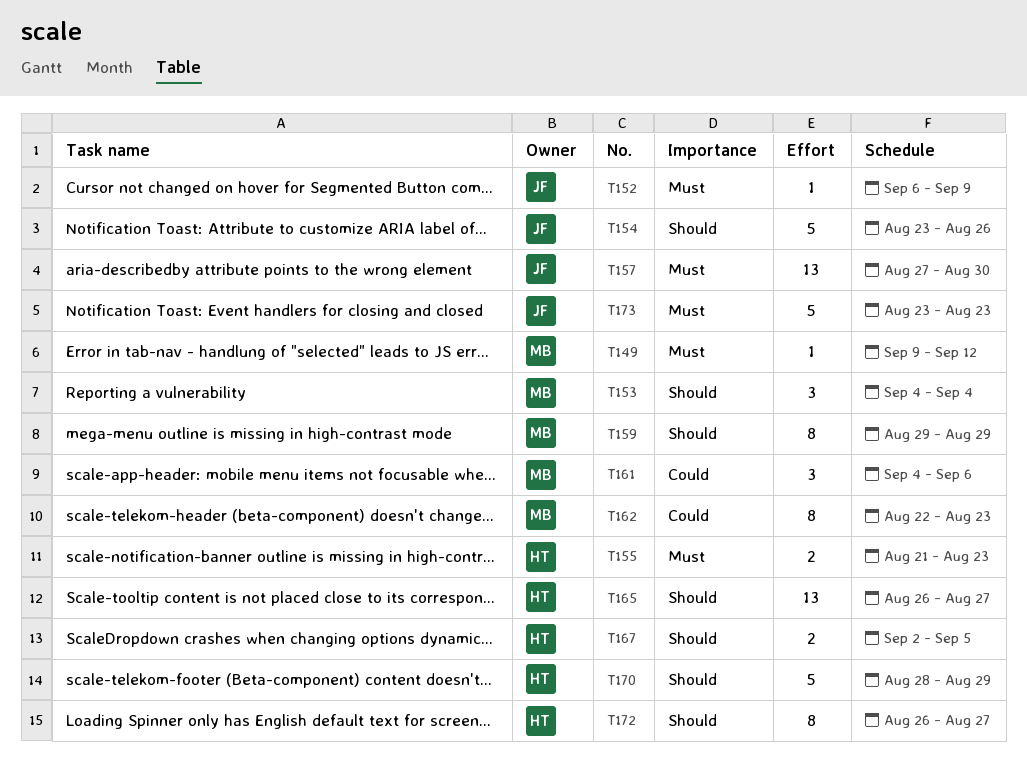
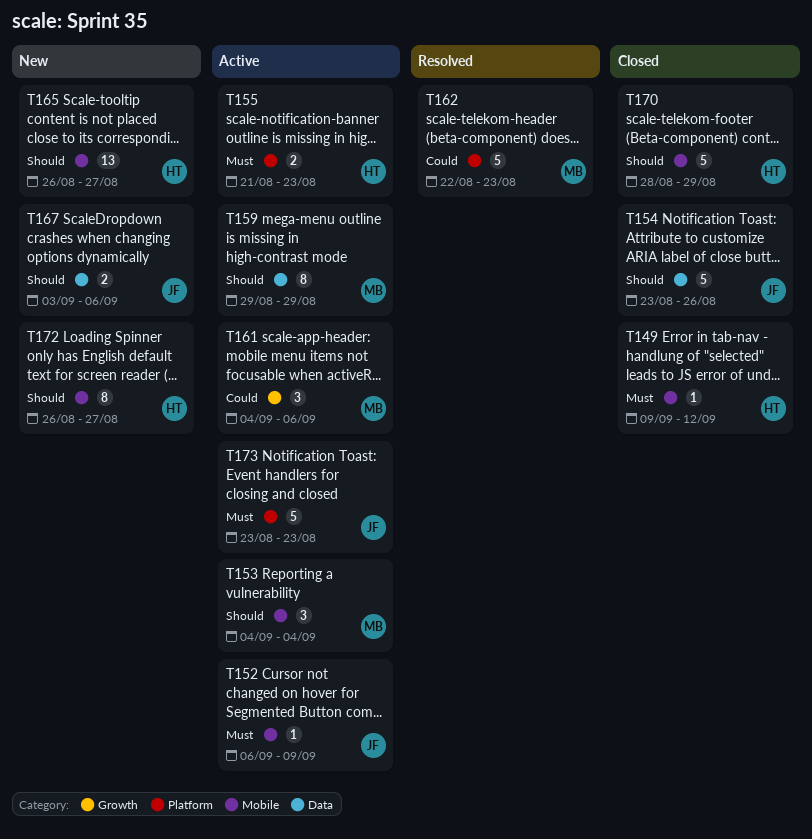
T149, owner: MB -> HT
T157: present -> none
T162, estimate: 8 -> 5
T167, owner: HT -> JF
T167, start: Sep 2 -> Sep 3
T167, due: Sep 5 -> Sep 6

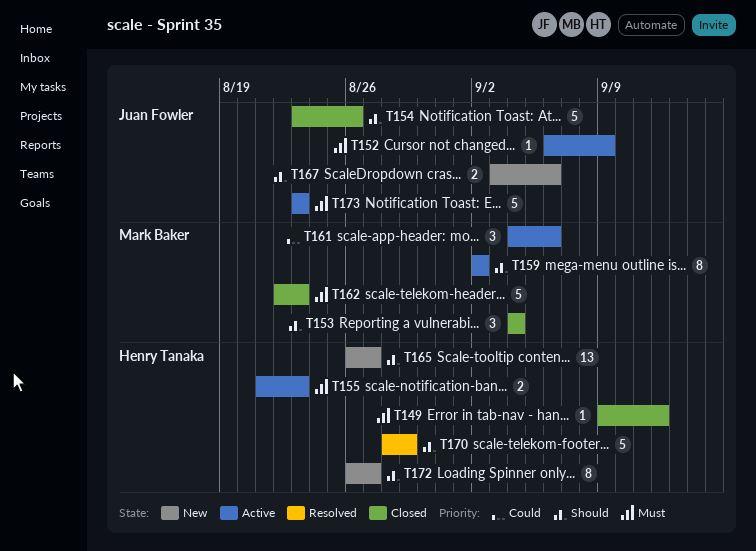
T153, status: Active -> Closed
T159, start: Aug 29 -> Sep 2
T159, due: Aug 29 -> Sep 2
T162, status: Resolved -> Closed
T162, priority: Could -> Must
T170, status: Closed -> Resolved

